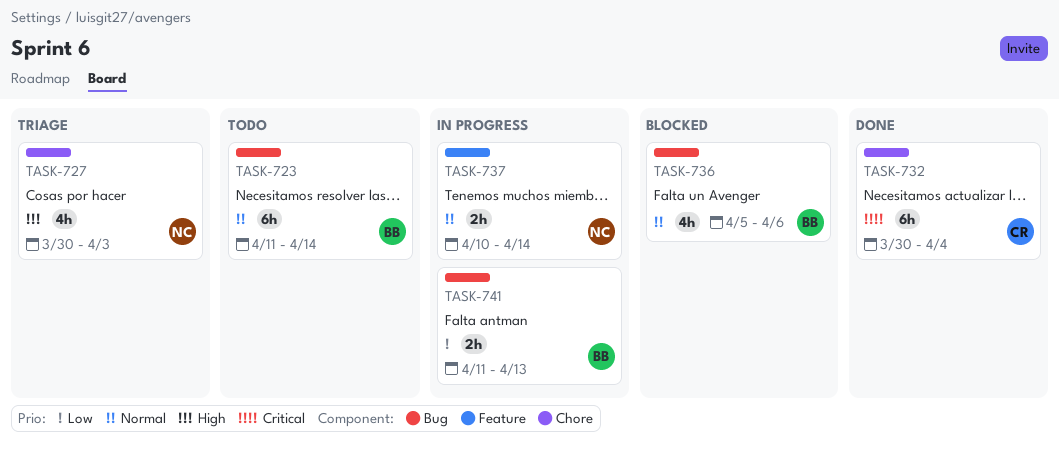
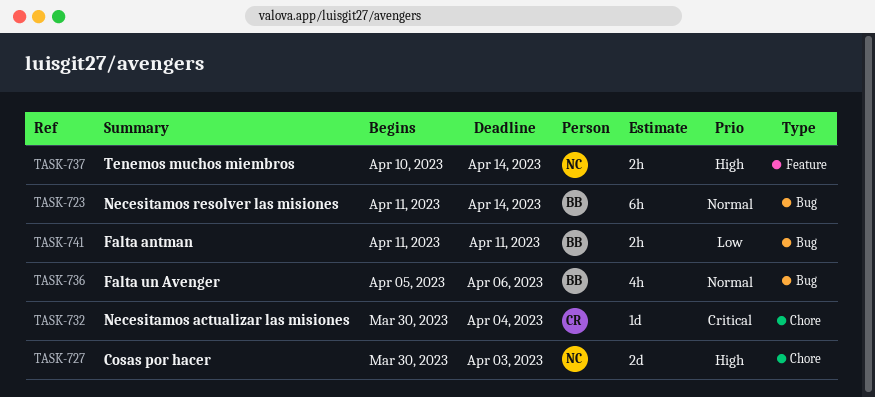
TASK-727, estimate: 4h -> 2d
TASK-732, estimate: 6h -> 1d
TASK-737, priority: Normal -> High
TASK-741, due: Apr 13 -> Apr 11

